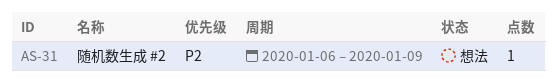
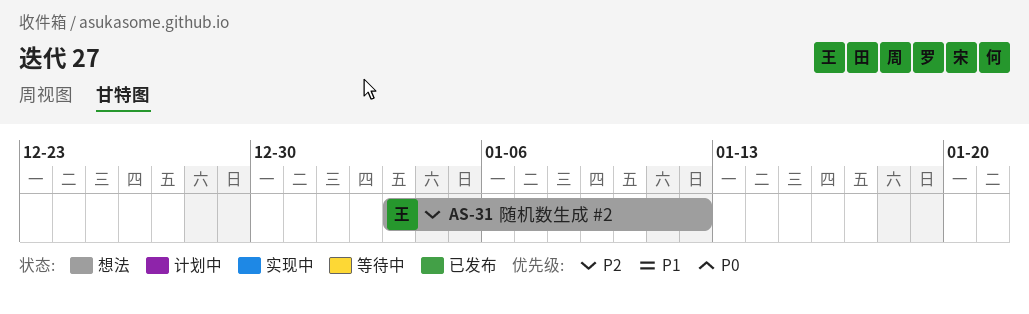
AS-31, start: Jan 6 -> Jan 3
AS-31, due: Jan 9 -> Jan 12

